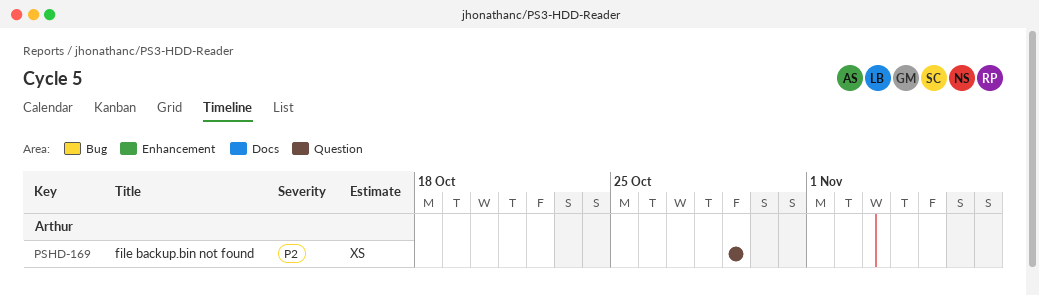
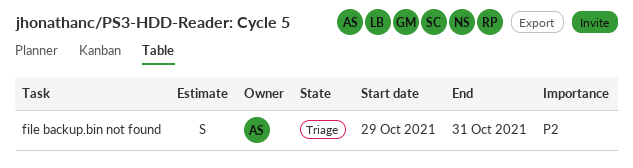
file backup.bin not found, estimate: XS -> S
file backup.bin not found, due: Oct 29 -> Oct 31

